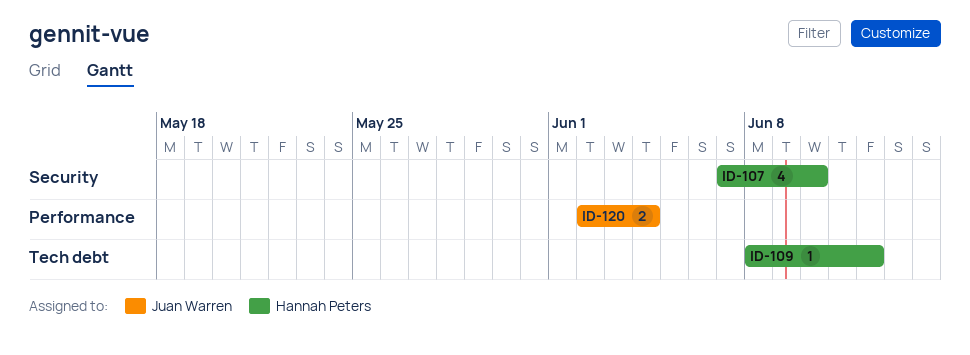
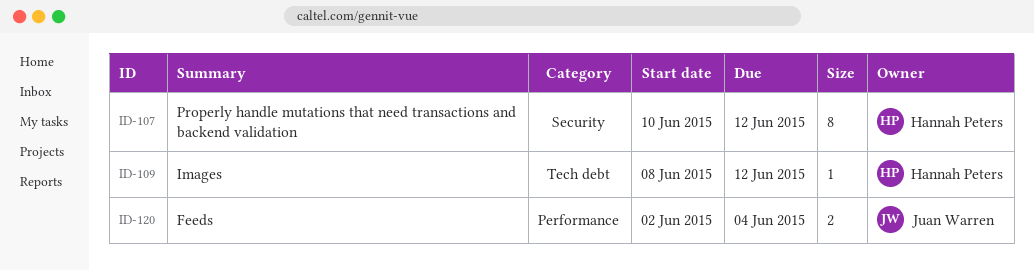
ID-107, estimate: 4 -> 8
ID-107, start: Jun 7 -> Jun 10
ID-107, due: Jun 10 -> Jun 12

